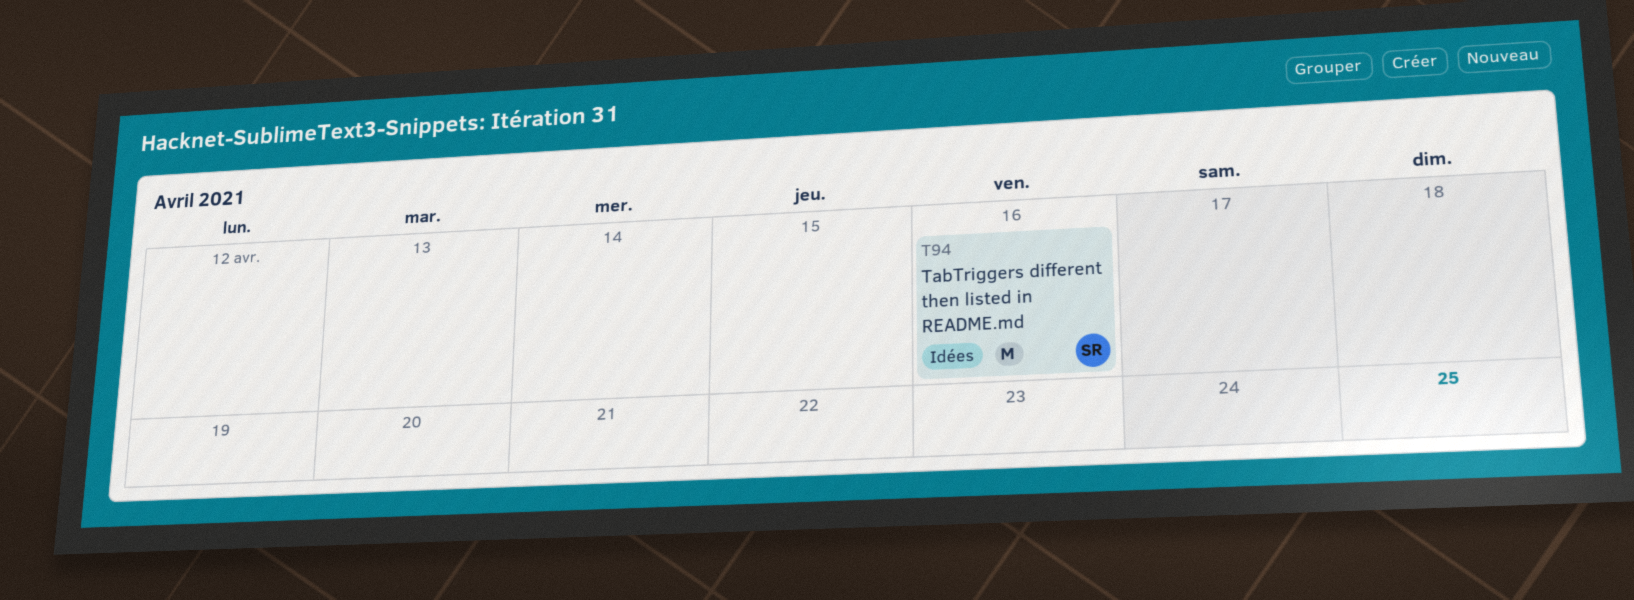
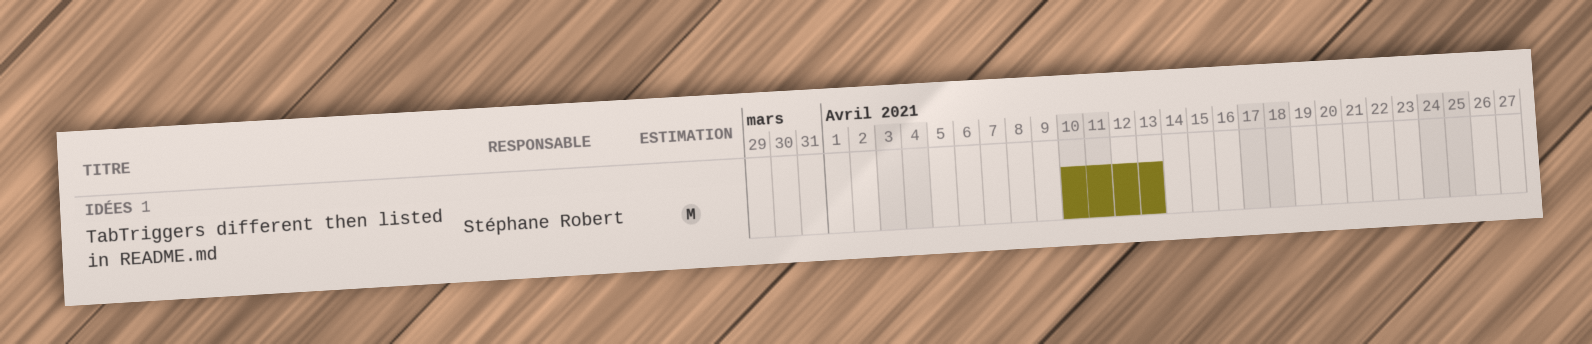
TabTriggers different then listed in README.md, due: Apr 16 -> Apr 13

